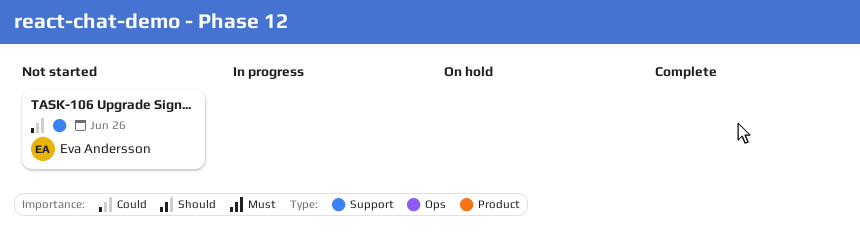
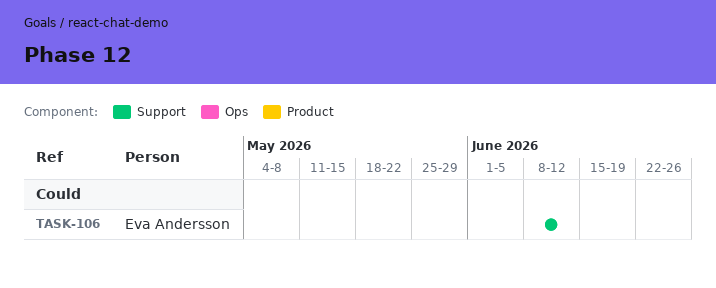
TASK-106, due: Jun 26 -> Jun 12

